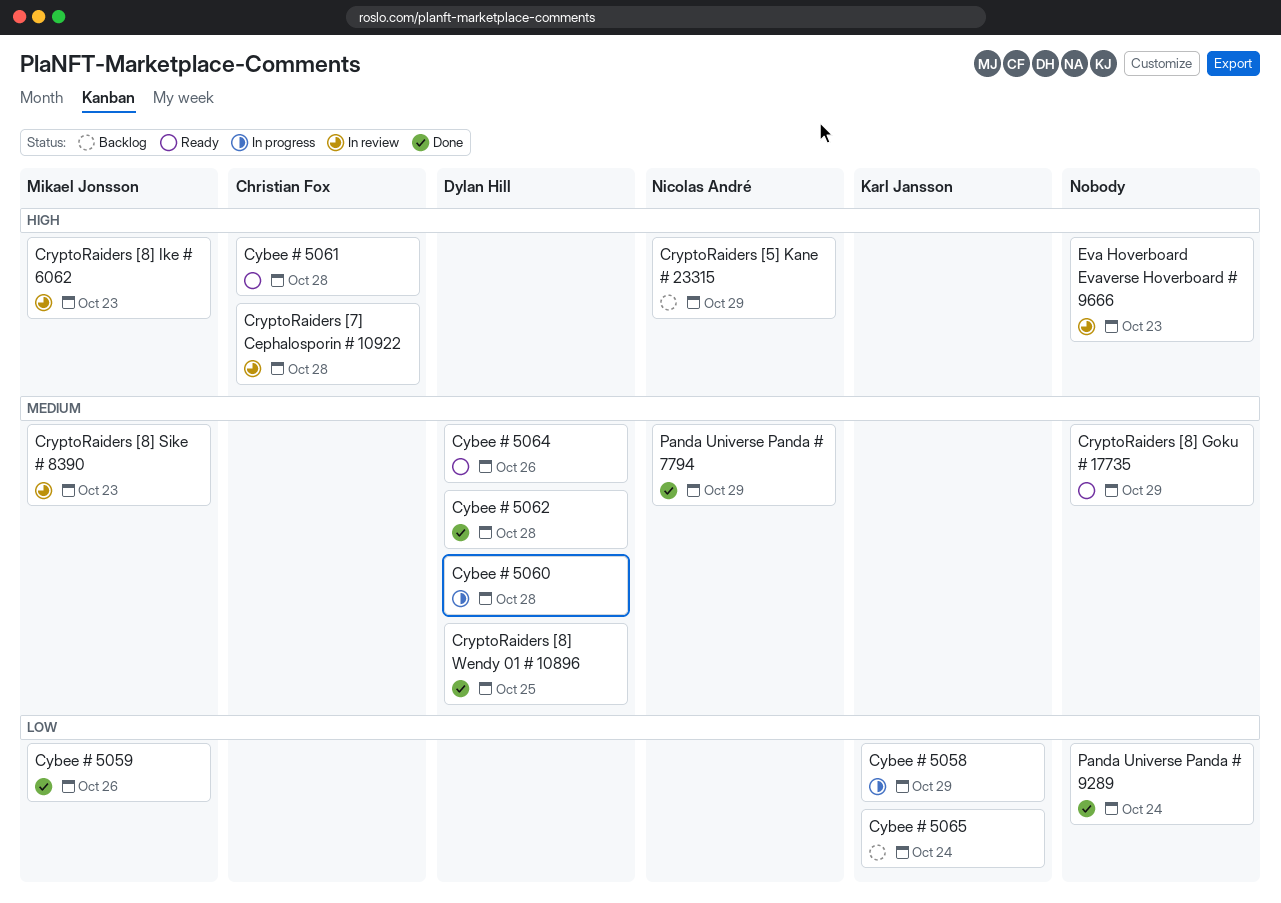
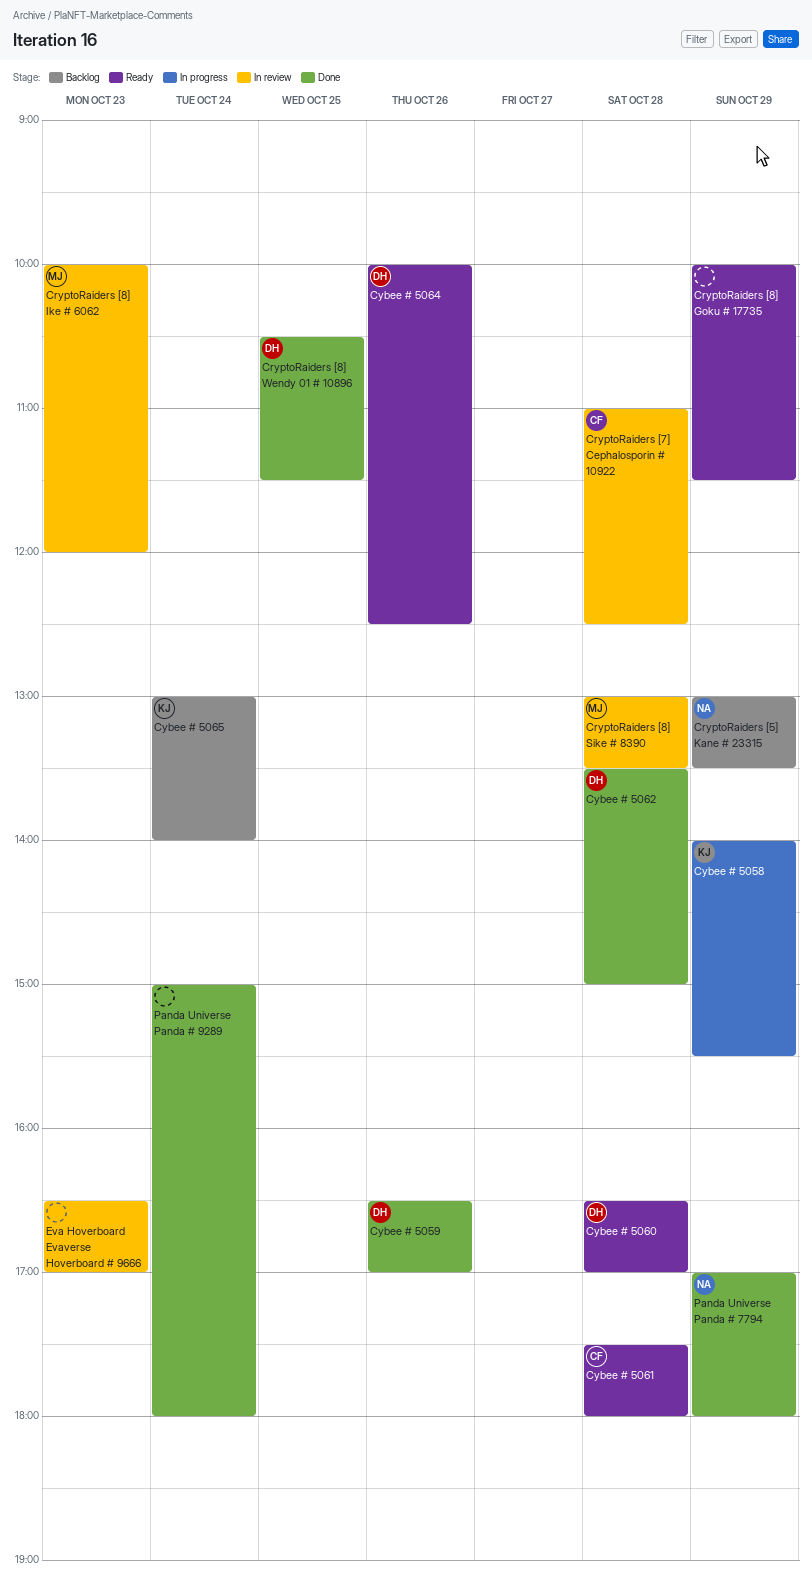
CryptoRaiders [8] Sike # 8390, day: Oct 23 -> Oct 28
Cybee # 5059, owner: Mikael Jonsson -> Dylan Hill
Cybee # 5060, status: In progress -> Ready

